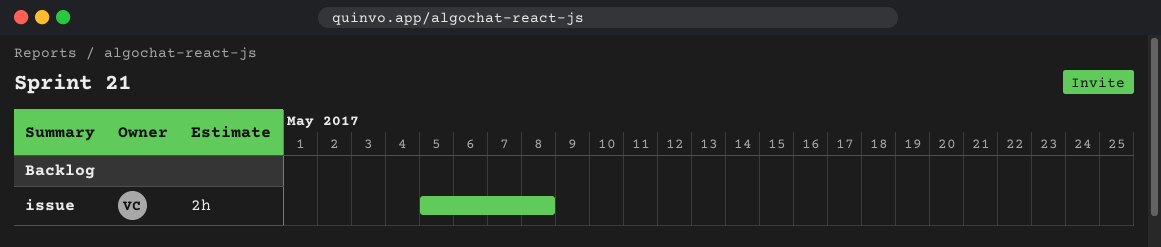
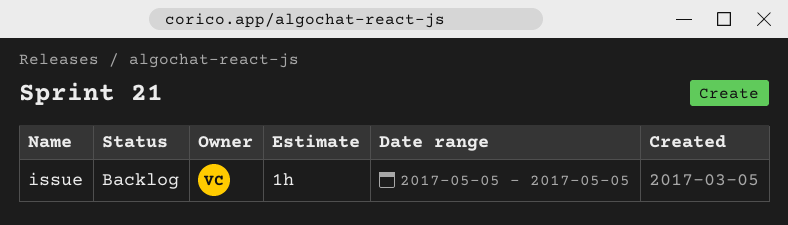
issue, estimate: 2h -> 1h
issue, due: May 8 -> May 5

